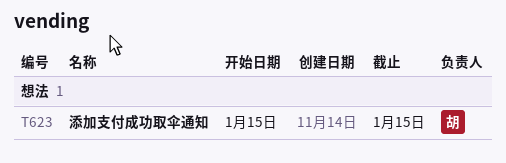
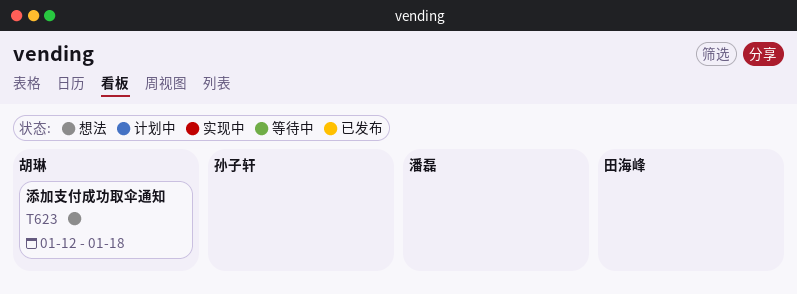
T623, start: Jan 15 -> Jan 12
T623, due: Jan 15 -> Jan 18

